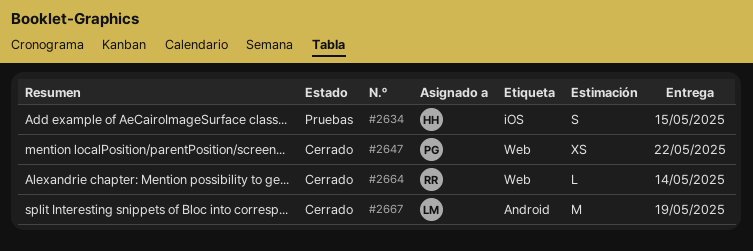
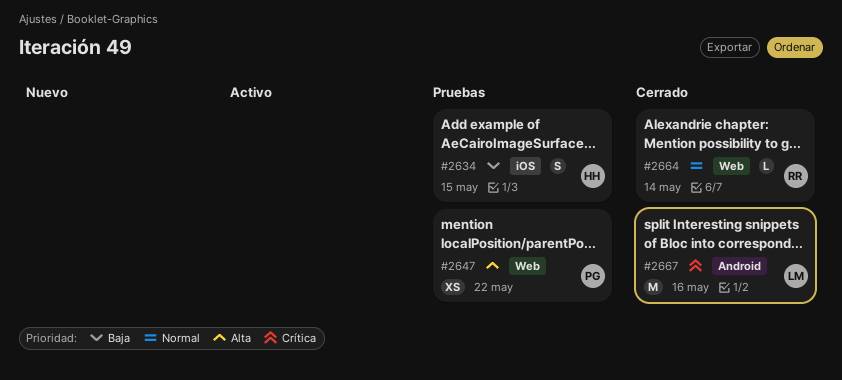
#2647, status: Cerrado -> Pruebas
#2667, due: May 19 -> May 16

